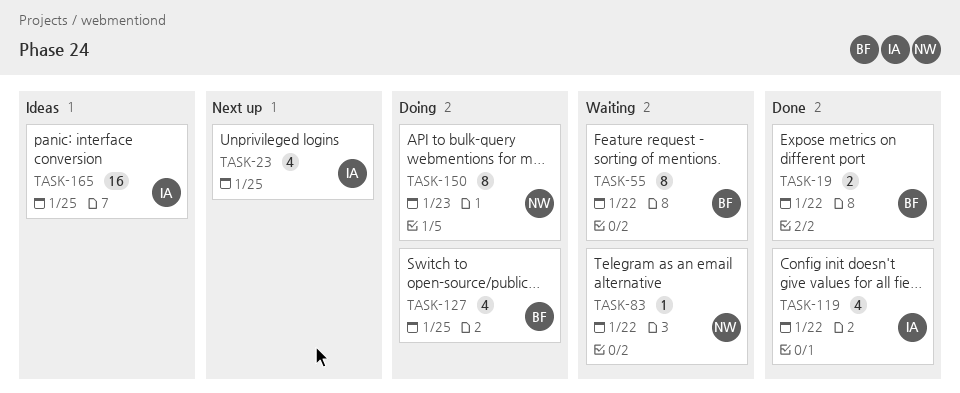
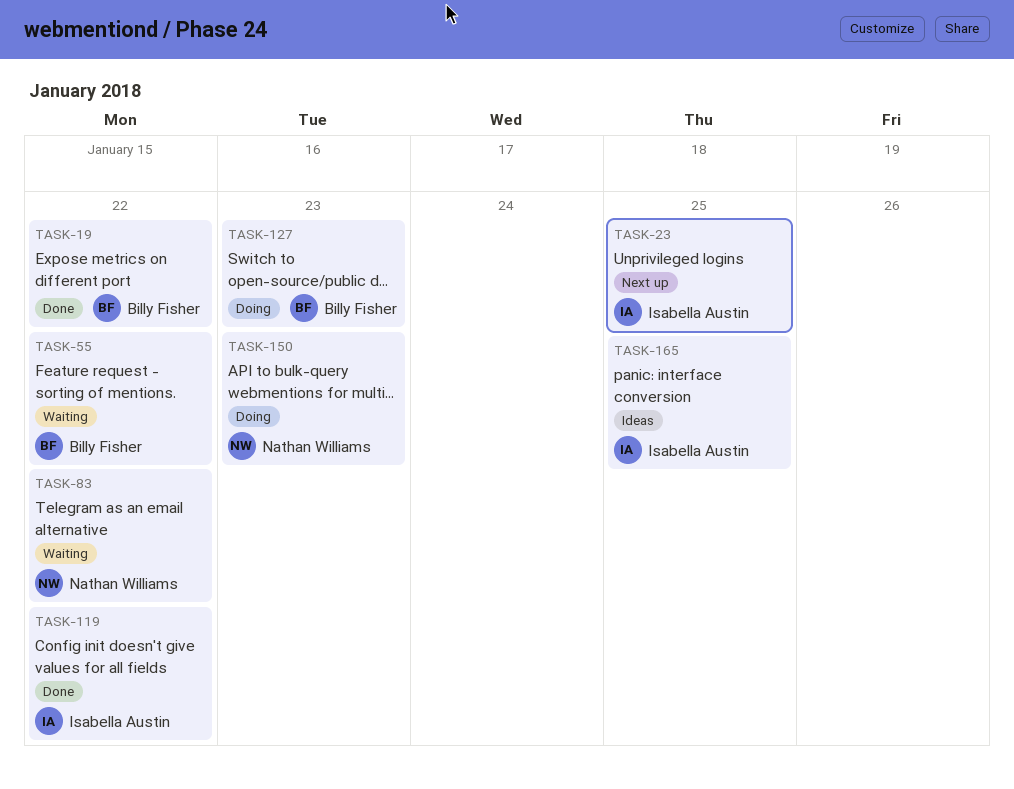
TASK-127, due: Jan 25 -> Jan 23

